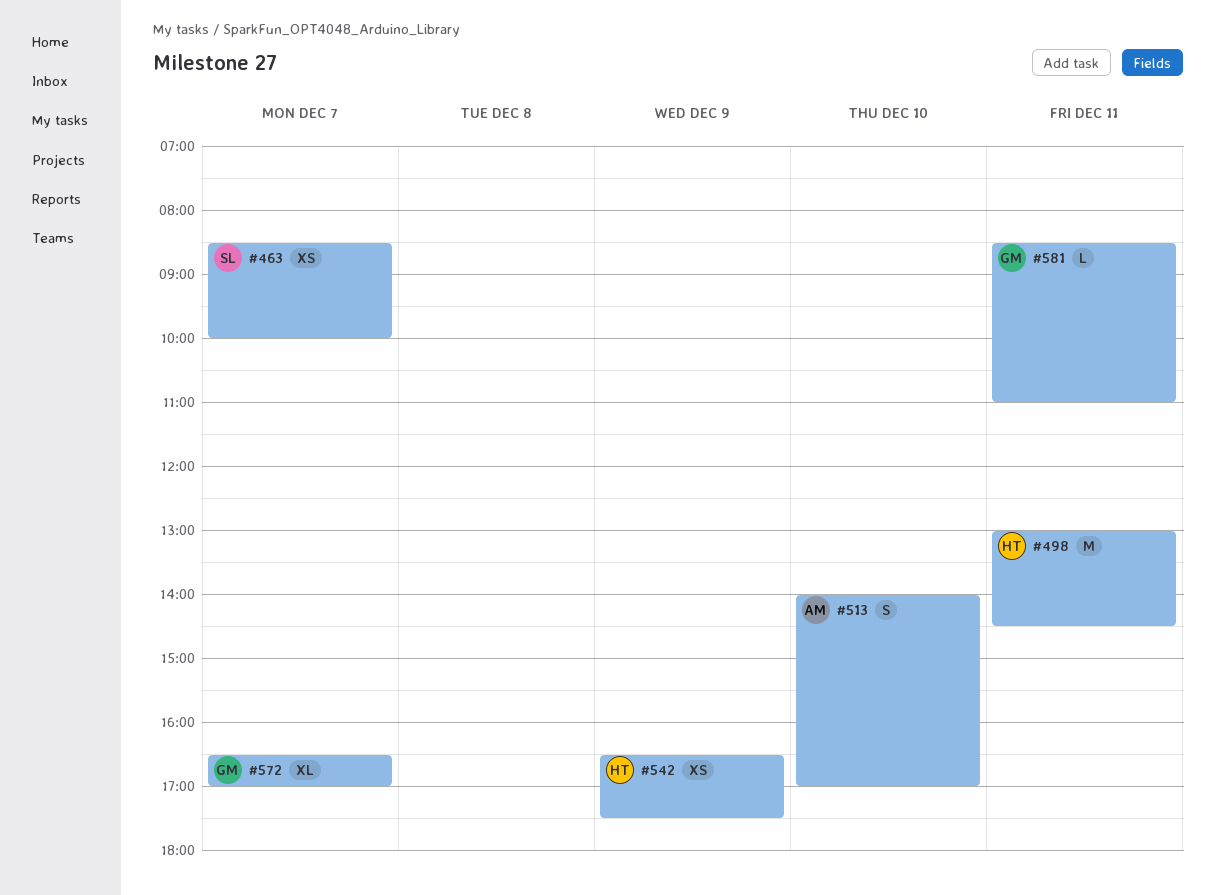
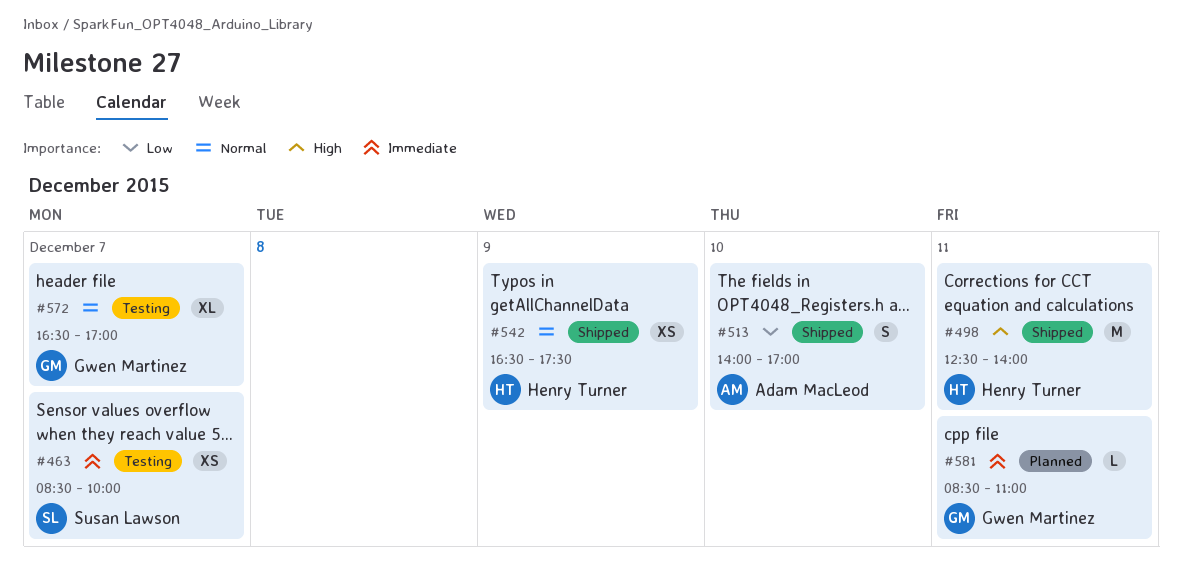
#498, begins: 13:00 -> 12:30
#498, ends: 14:30 -> 14:00

